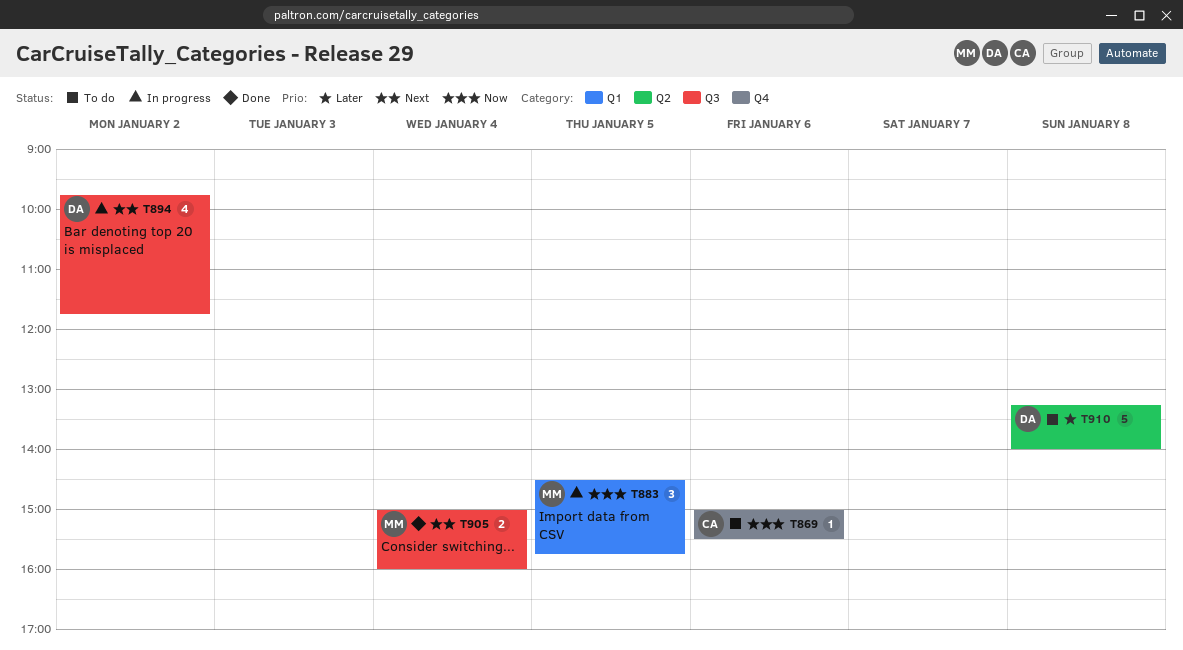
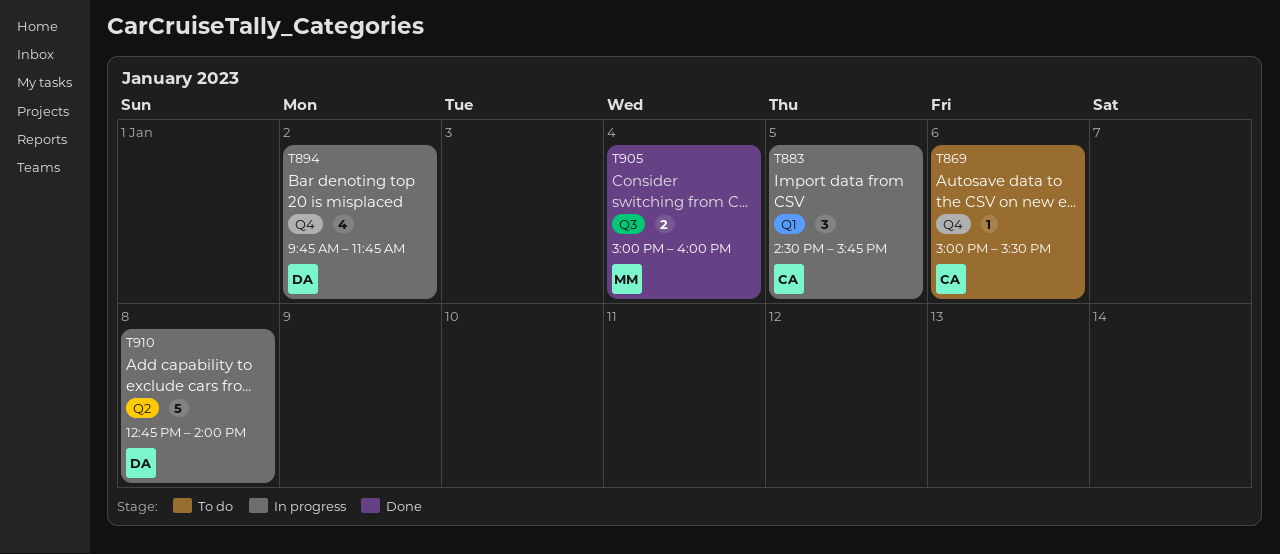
T883, owner: MM -> CA
T894, label: Q3 -> Q4
T910, status: To do -> In progress
T910, begins: 13:15 -> 12:45

